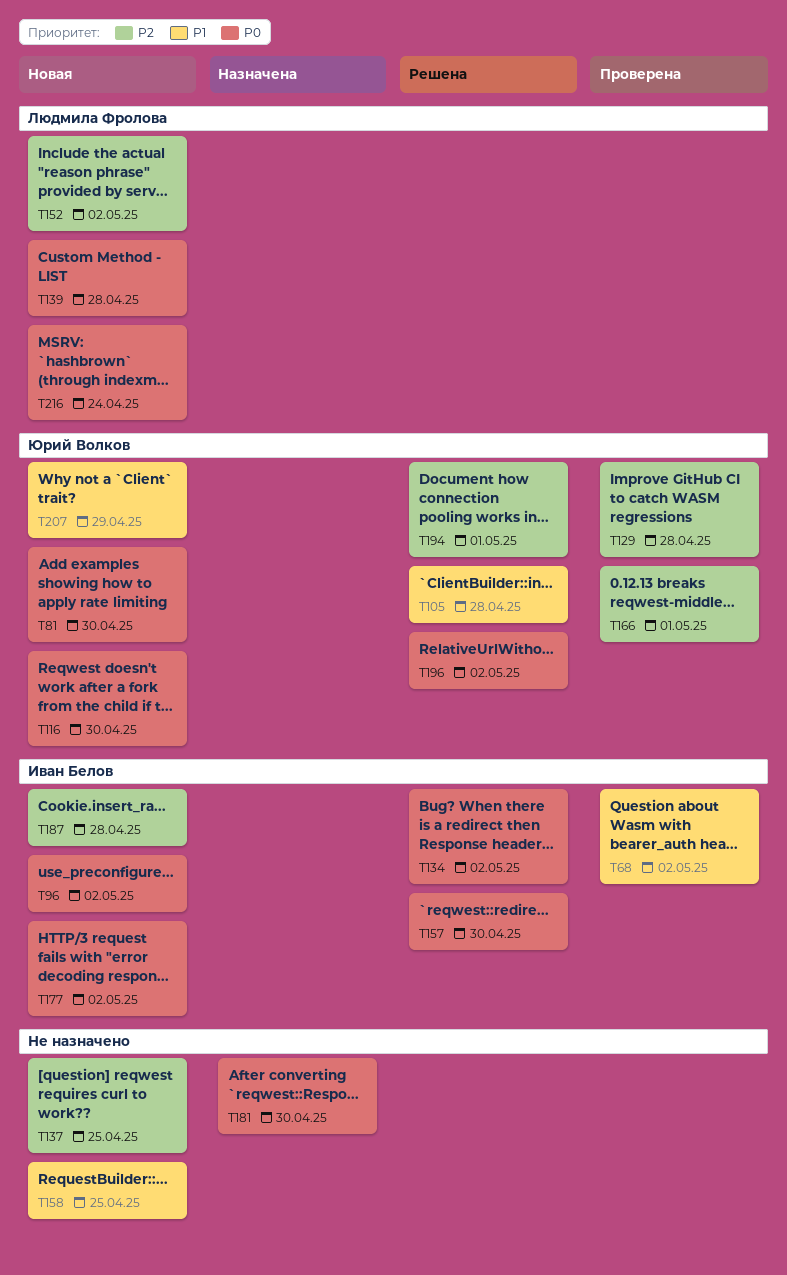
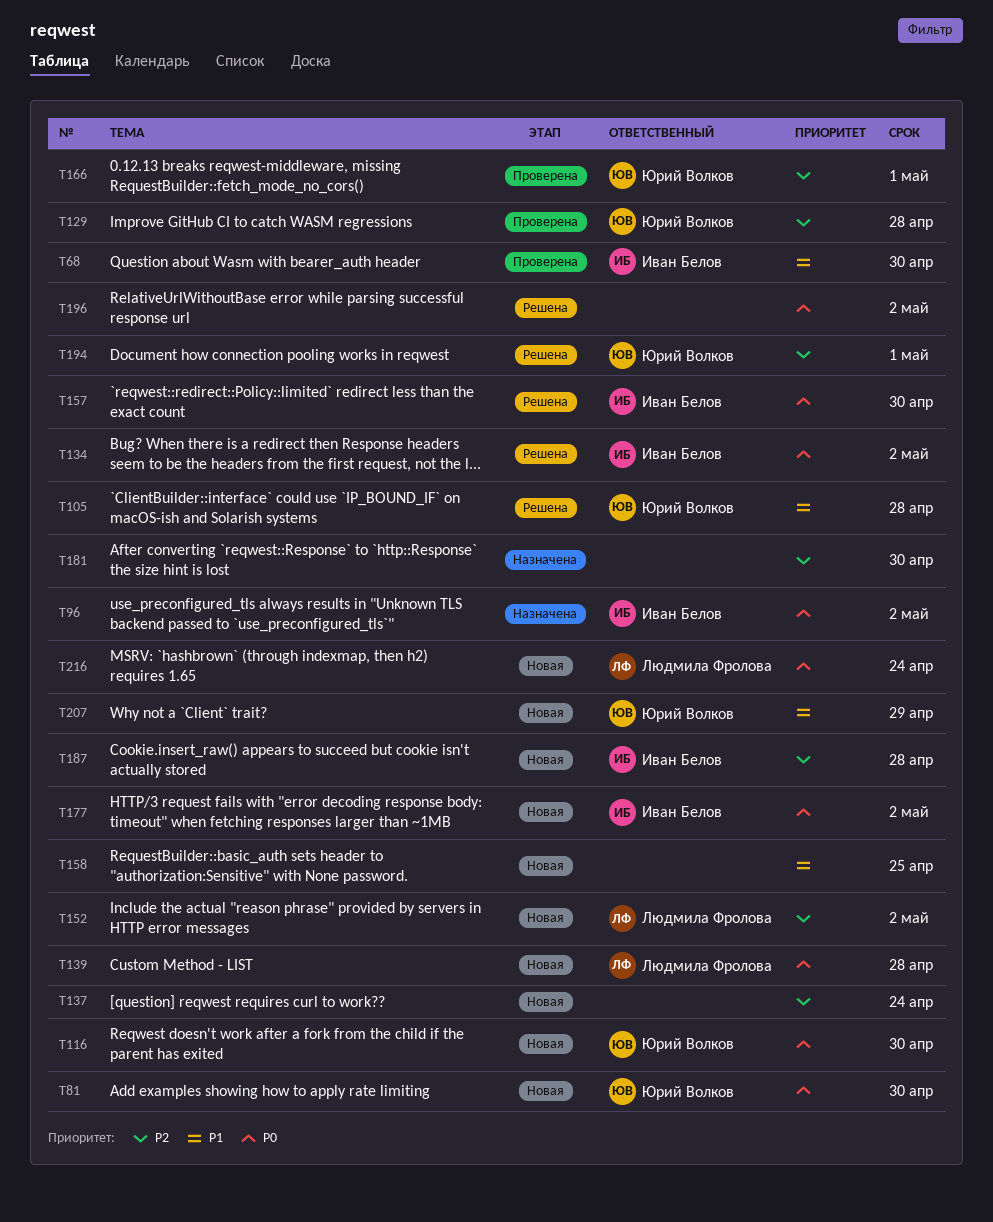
T68, due: May 2 -> Apr 30
T96, status: Новая -> Назначена
T137, due: Apr 25 -> Apr 24
T181, priority: P0 -> P2
T196, owner: Юрий Волков -> none

